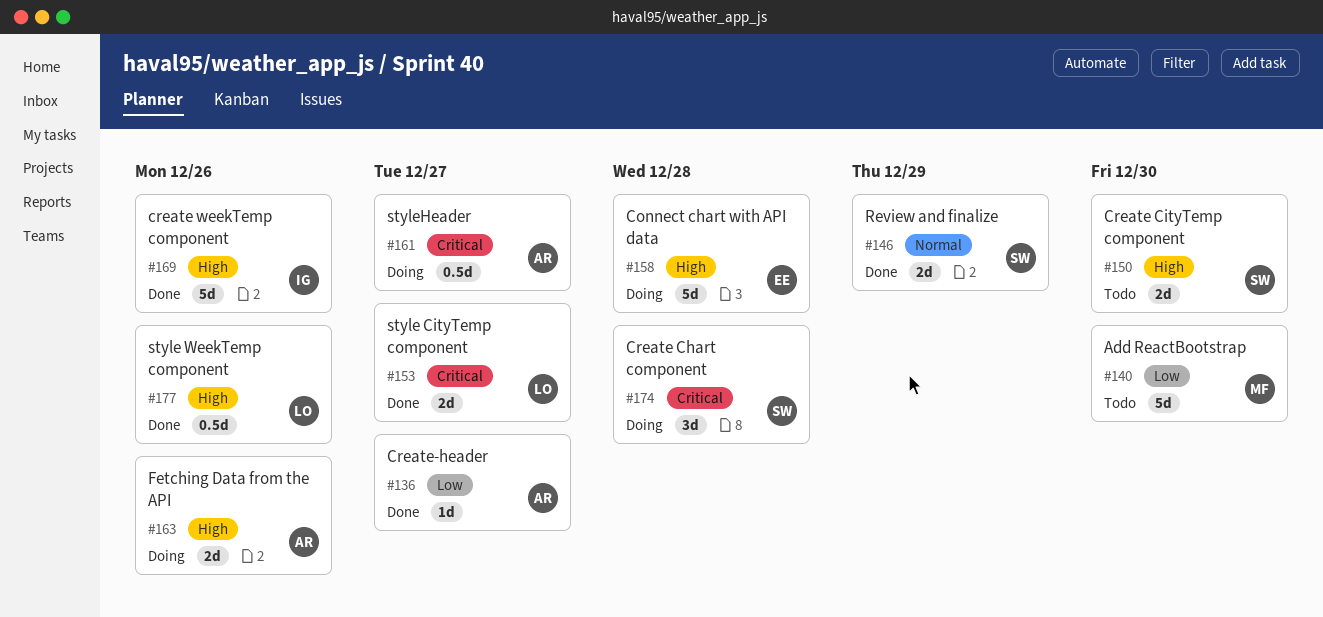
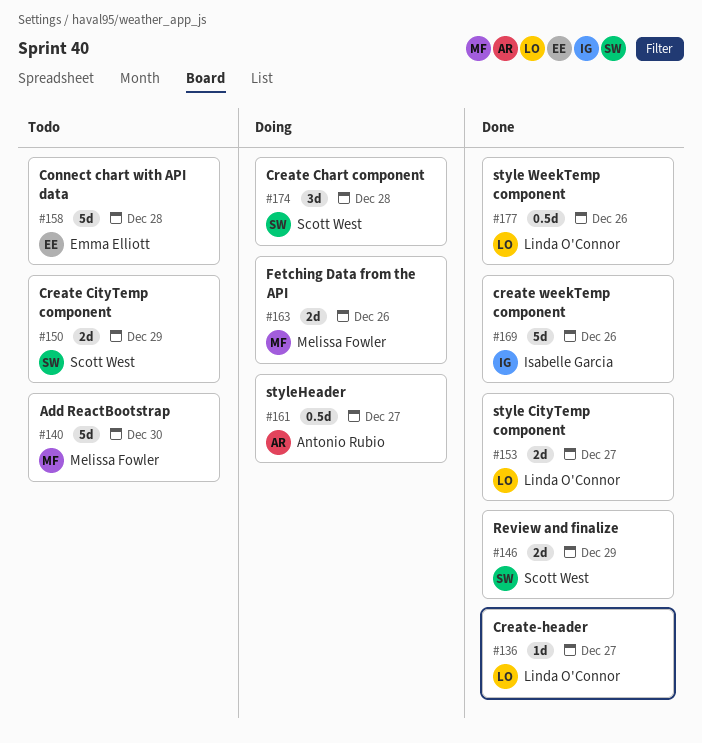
#136, owner: Antonio Rubio -> Linda O'Connor
#150, due: Dec 30 -> Dec 29
#158, status: Doing -> Todo
#163, owner: Antonio Rubio -> Melissa Fowler

